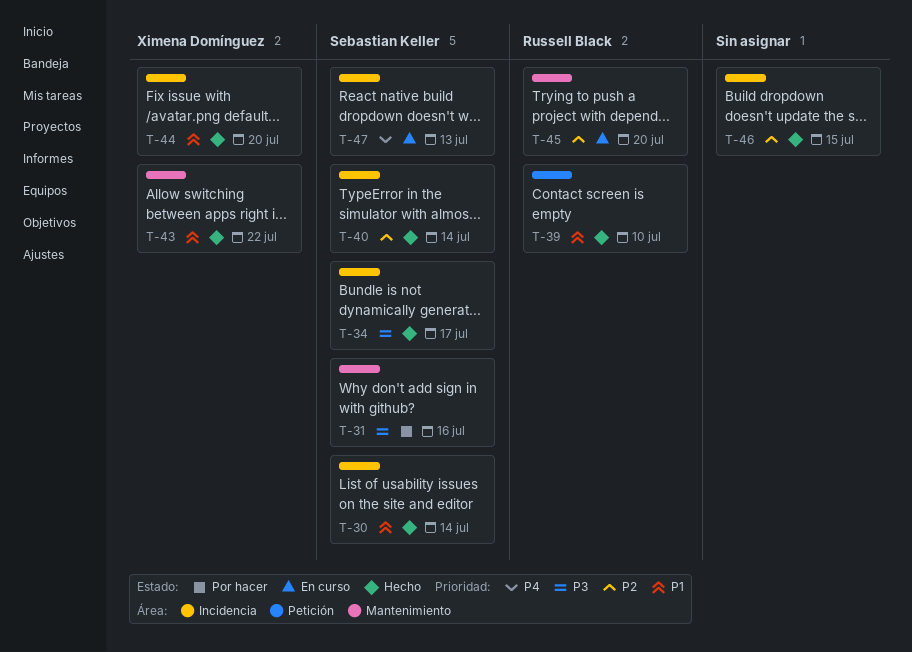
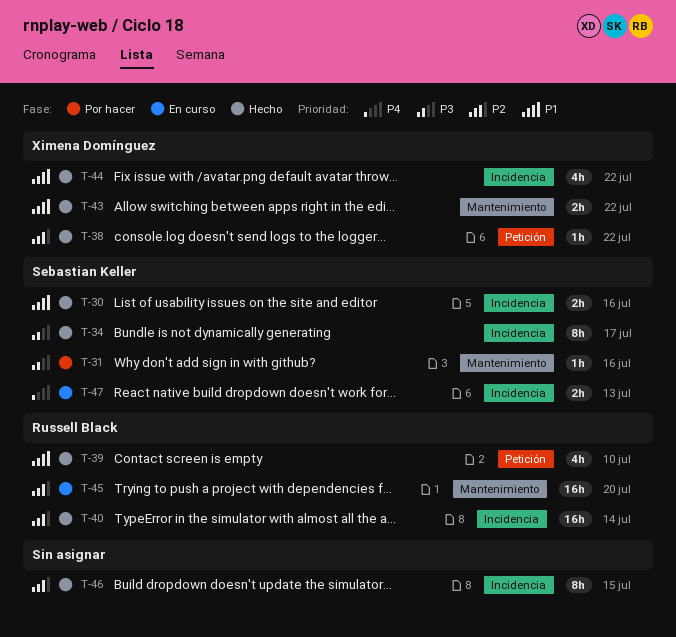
T-30, due: Jul 14 -> Jul 16
T-38: none -> present
T-40, owner: Sebastian Keller -> Russell Black
T-44, due: Jul 20 -> Jul 22

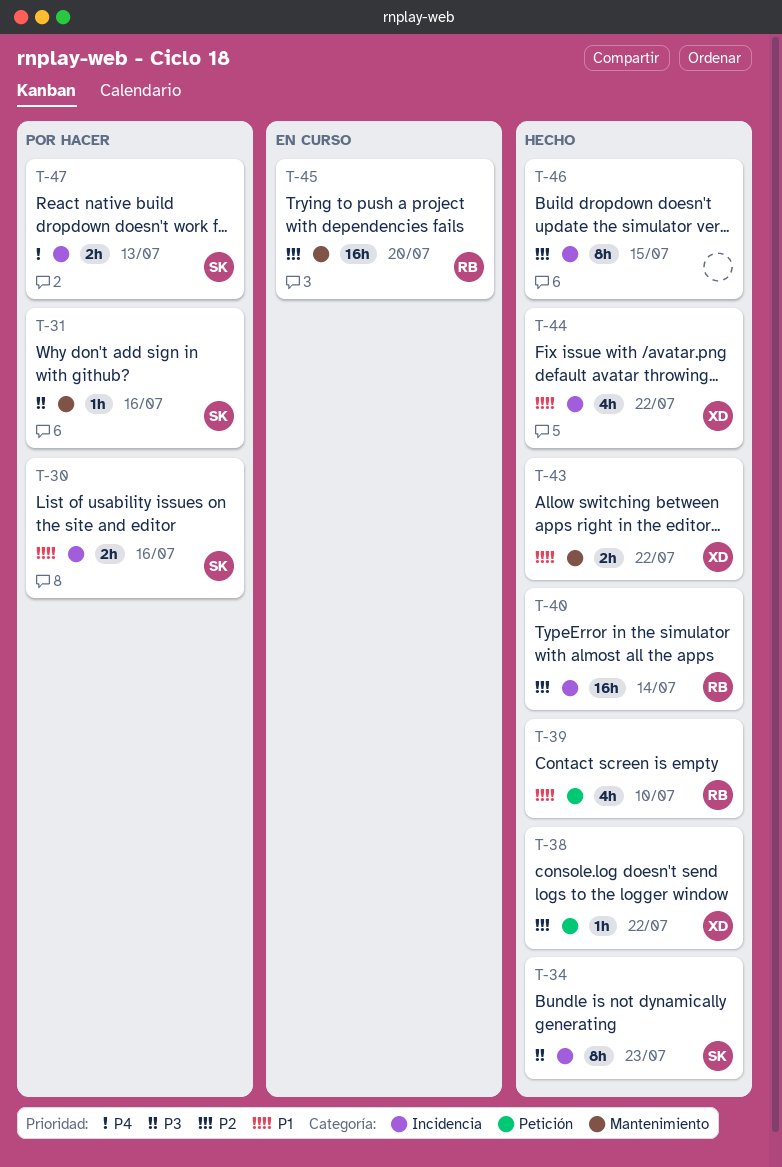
T-30, status: Hecho -> Por hacer
T-34, due: Jul 17 -> Jul 23
T-47, status: En curso -> Por hacer

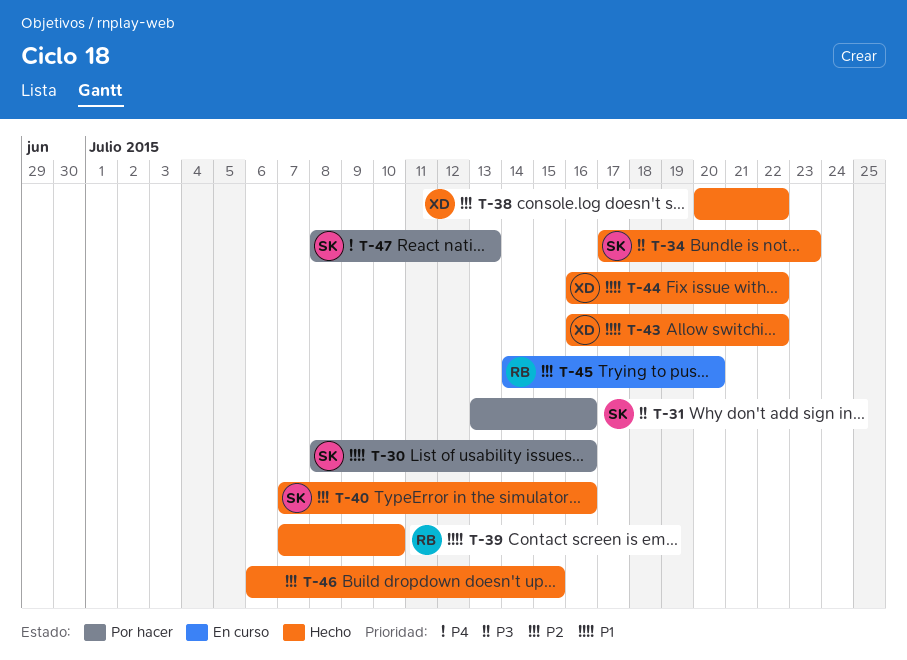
T-40, owner: RB -> SK
T-40, due: Jul 14 -> Jul 16

